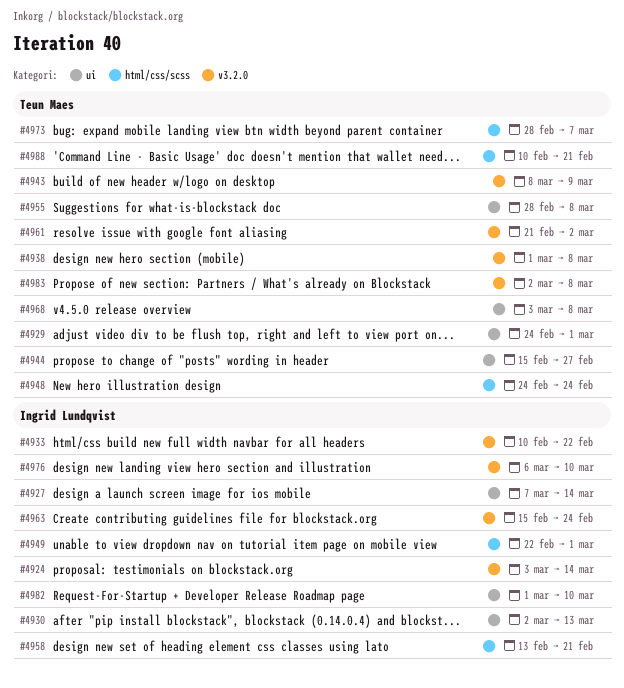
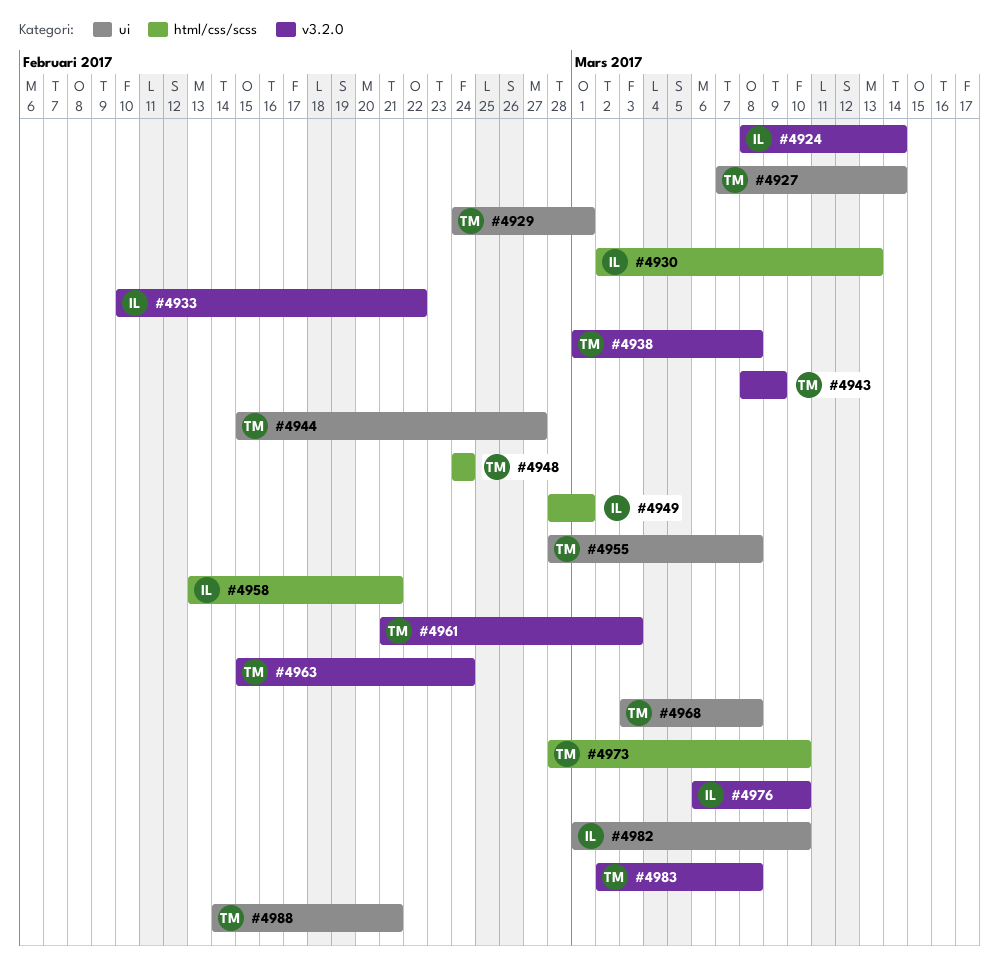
#4924, start: Mar 3 -> Mar 8
#4927, owner: Ingrid Lundqvist -> Teun Maes
#4930, label: ui -> html/css/scss
#4949, start: Feb 22 -> Feb 28
#4961, due: Mar 2 -> Mar 3
#4963, owner: Ingrid Lundqvist -> Teun Maes
#4973, due: Mar 7 -> Mar 10
#4988, label: html/css/scss -> ui
#4988, start: Feb 10 -> Feb 14

